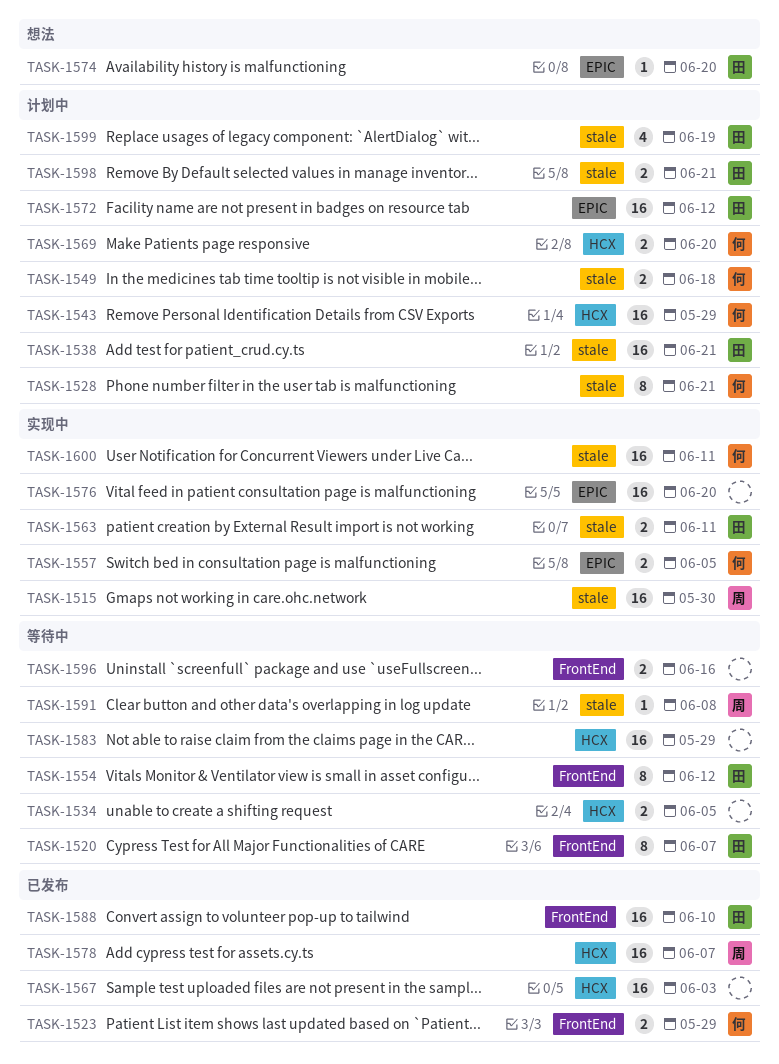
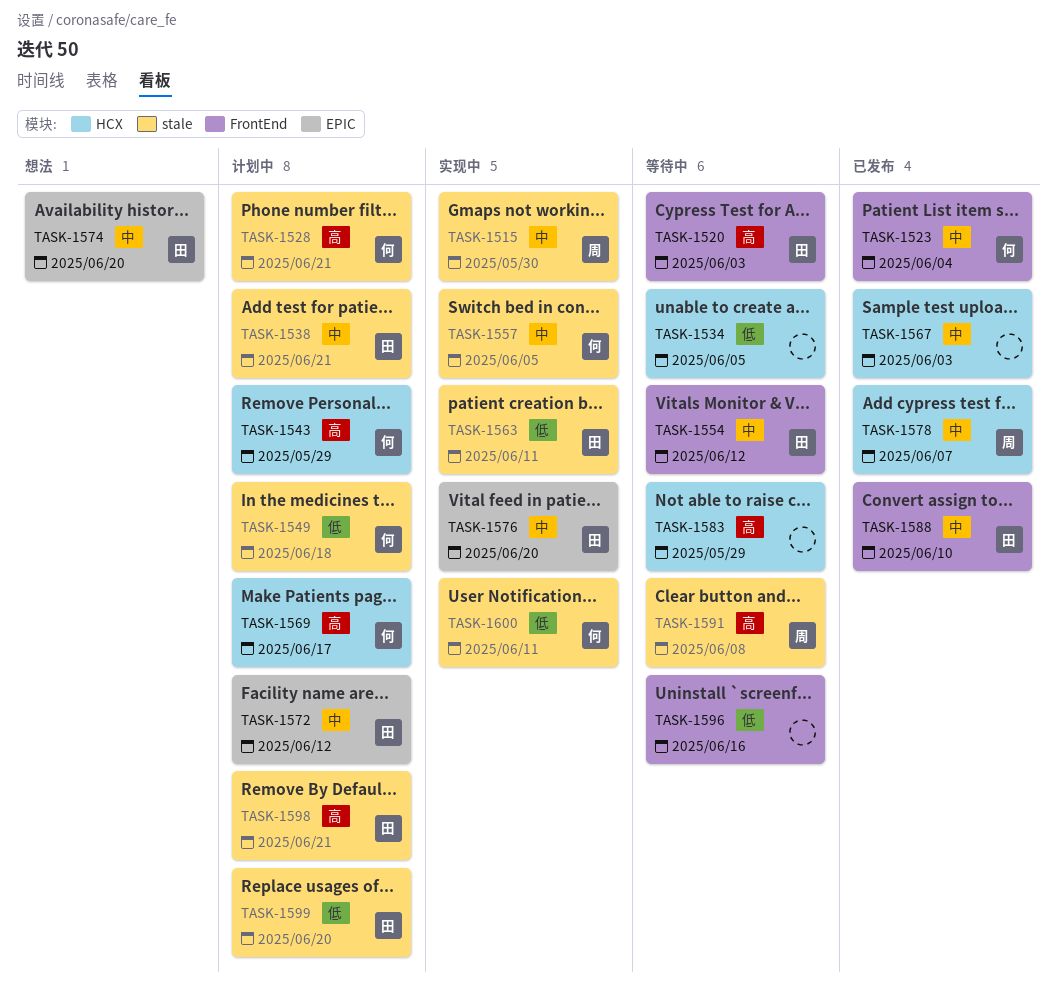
TASK-1520, due: Jun 7 -> Jun 3
TASK-1523, due: May 29 -> Jun 4
TASK-1557, label: EPIC -> stale
TASK-1569, due: Jun 20 -> Jun 17
TASK-1576, owner: none -> 田
TASK-1599, due: Jun 19 -> Jun 20

